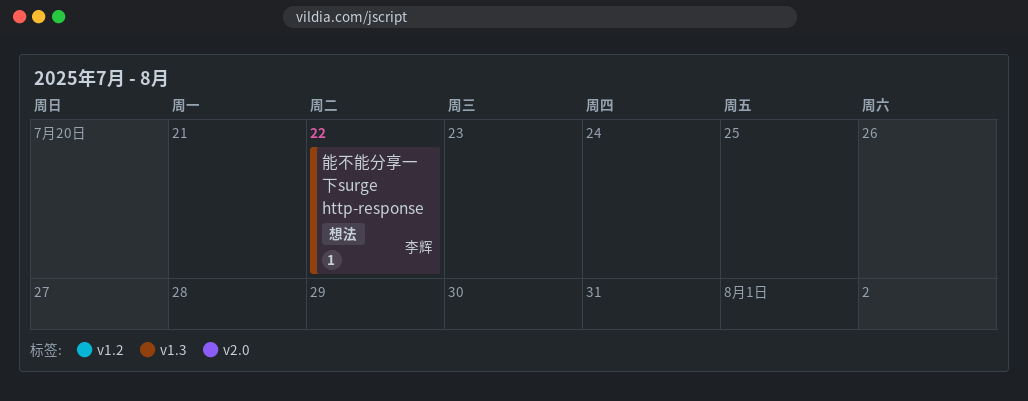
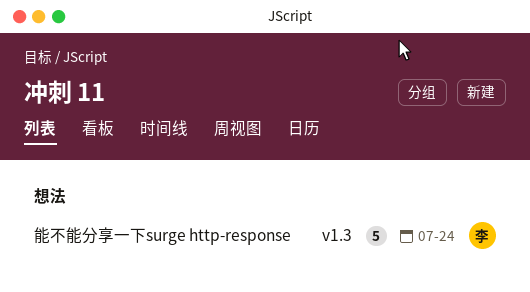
能不能分享一下surge http-response, estimate: 1 -> 5
能不能分享一下surge http-response, due: Jul 22 -> Jul 24

